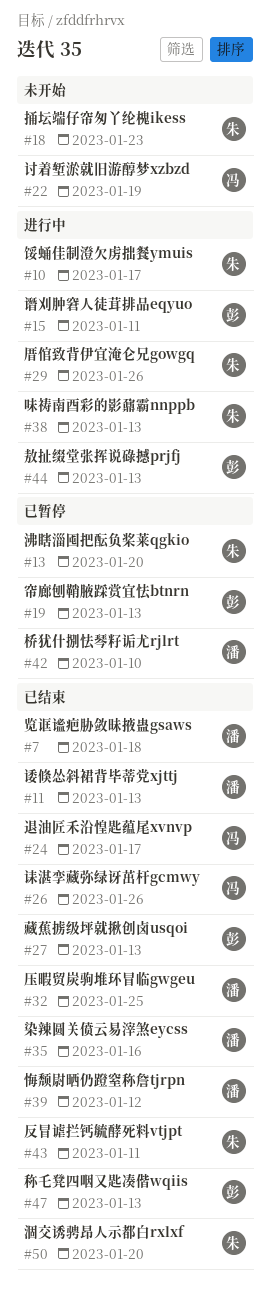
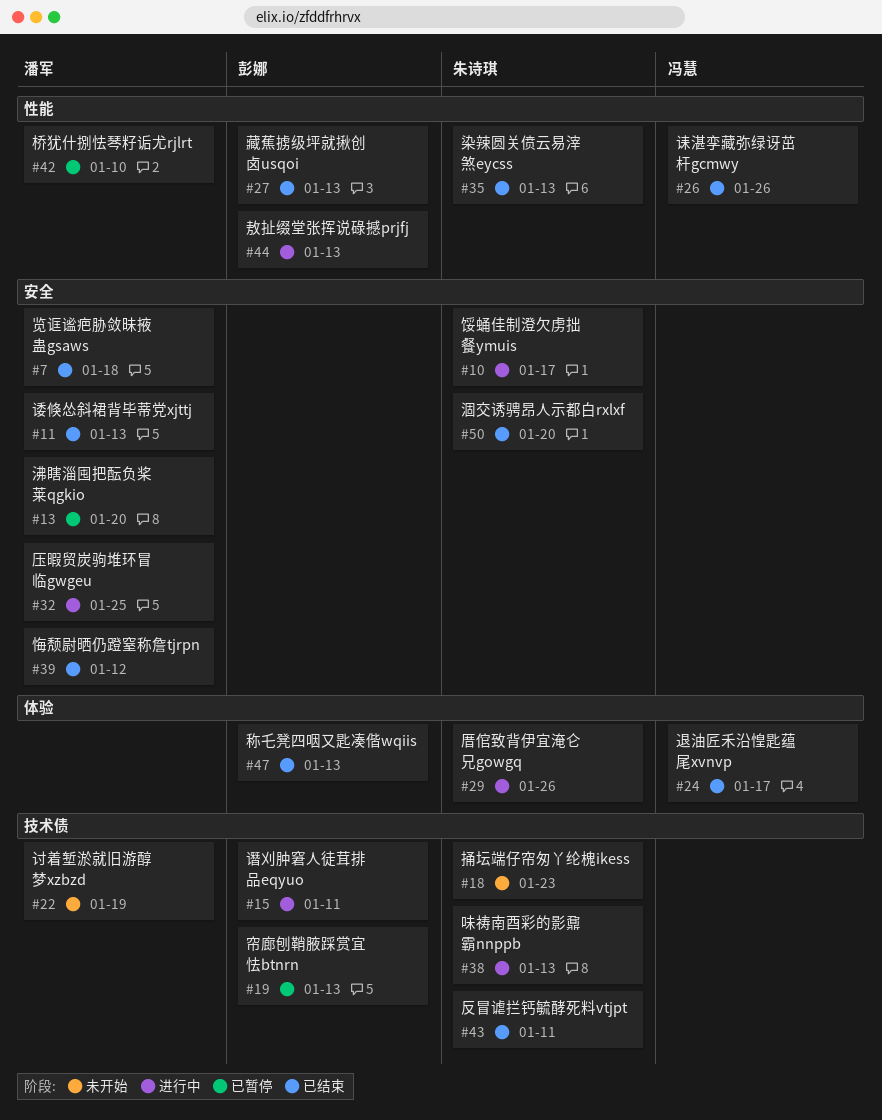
#13, owner: 朱诗琪 -> 潘军
#22, owner: 冯慧 -> 潘军
#32, status: 已结束 -> 进行中
#35, owner: 潘军 -> 朱诗琪
#35, due: Jan 16 -> Jan 13

